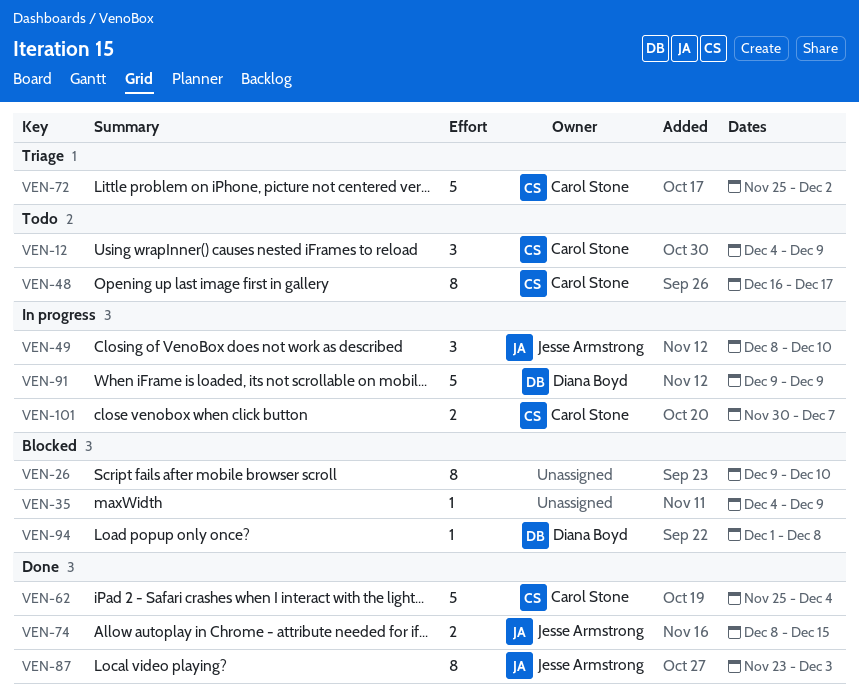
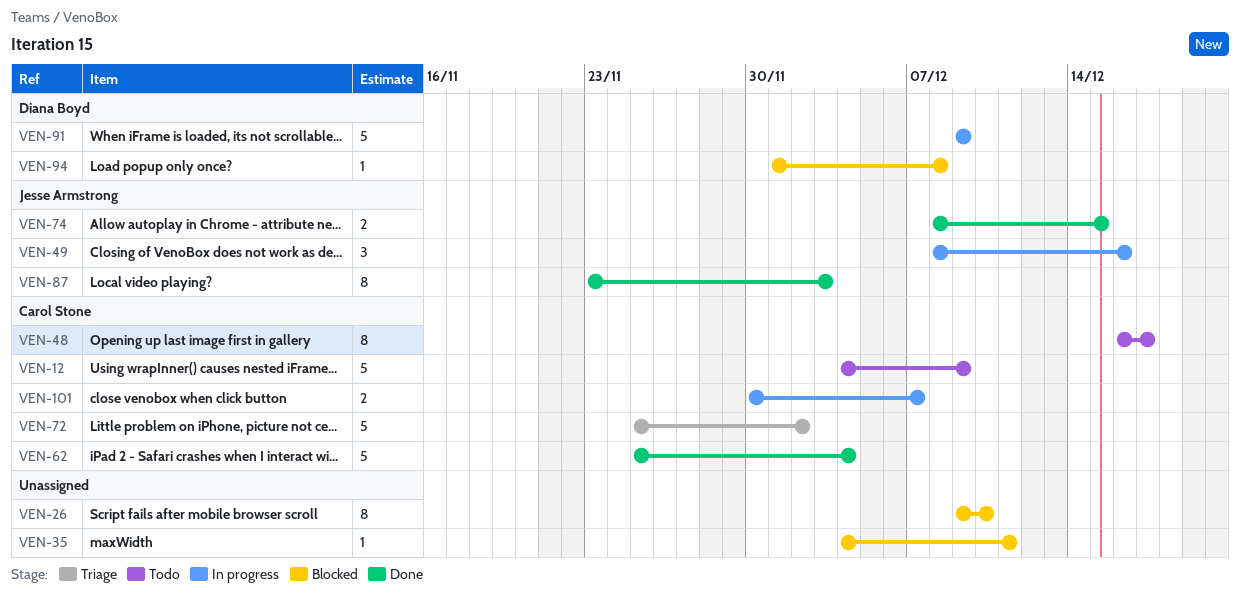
VEN-12, estimate: 3 -> 5
VEN-35, due: Dec 9 -> Dec 11
VEN-49, due: Dec 10 -> Dec 16

